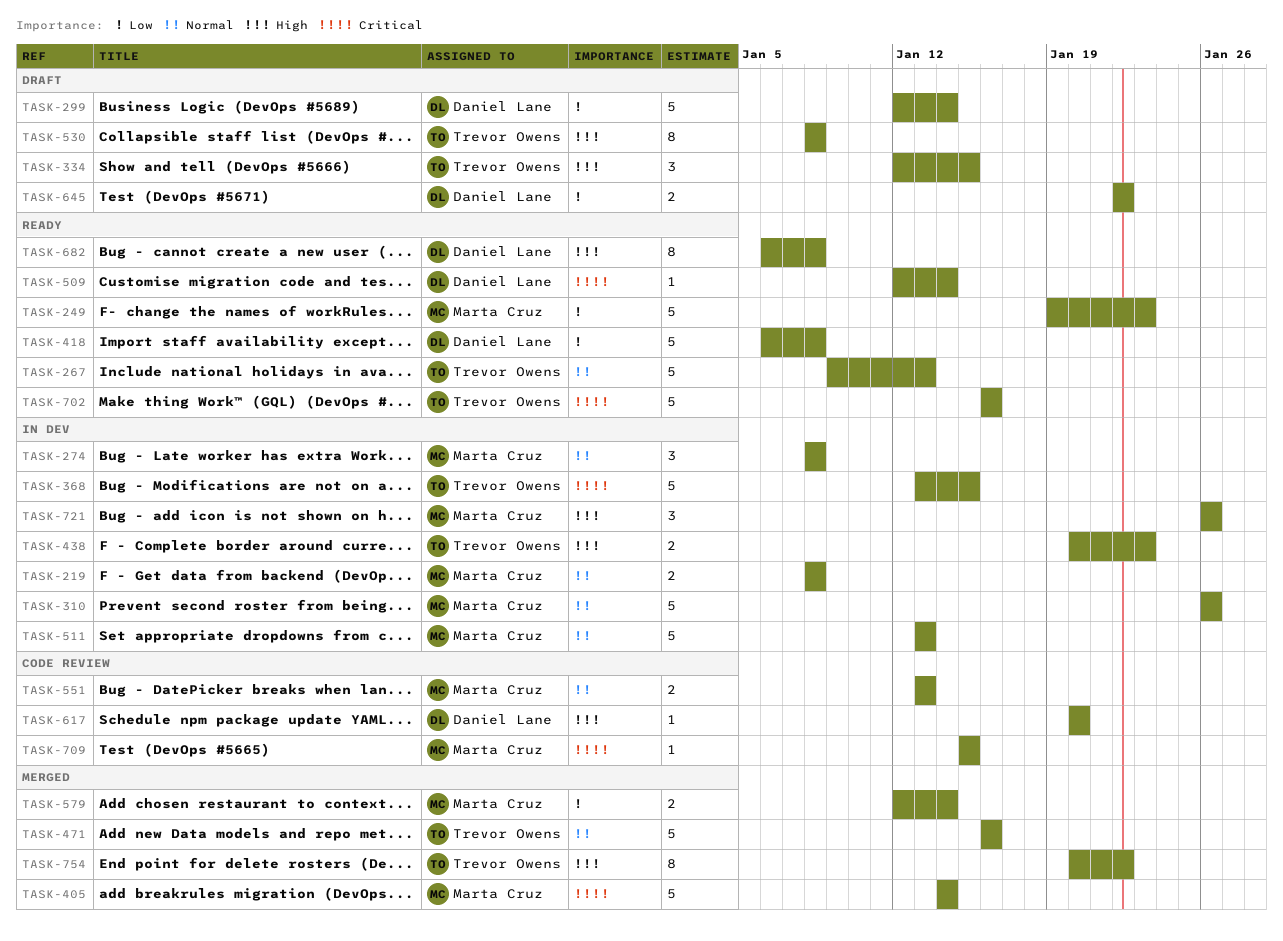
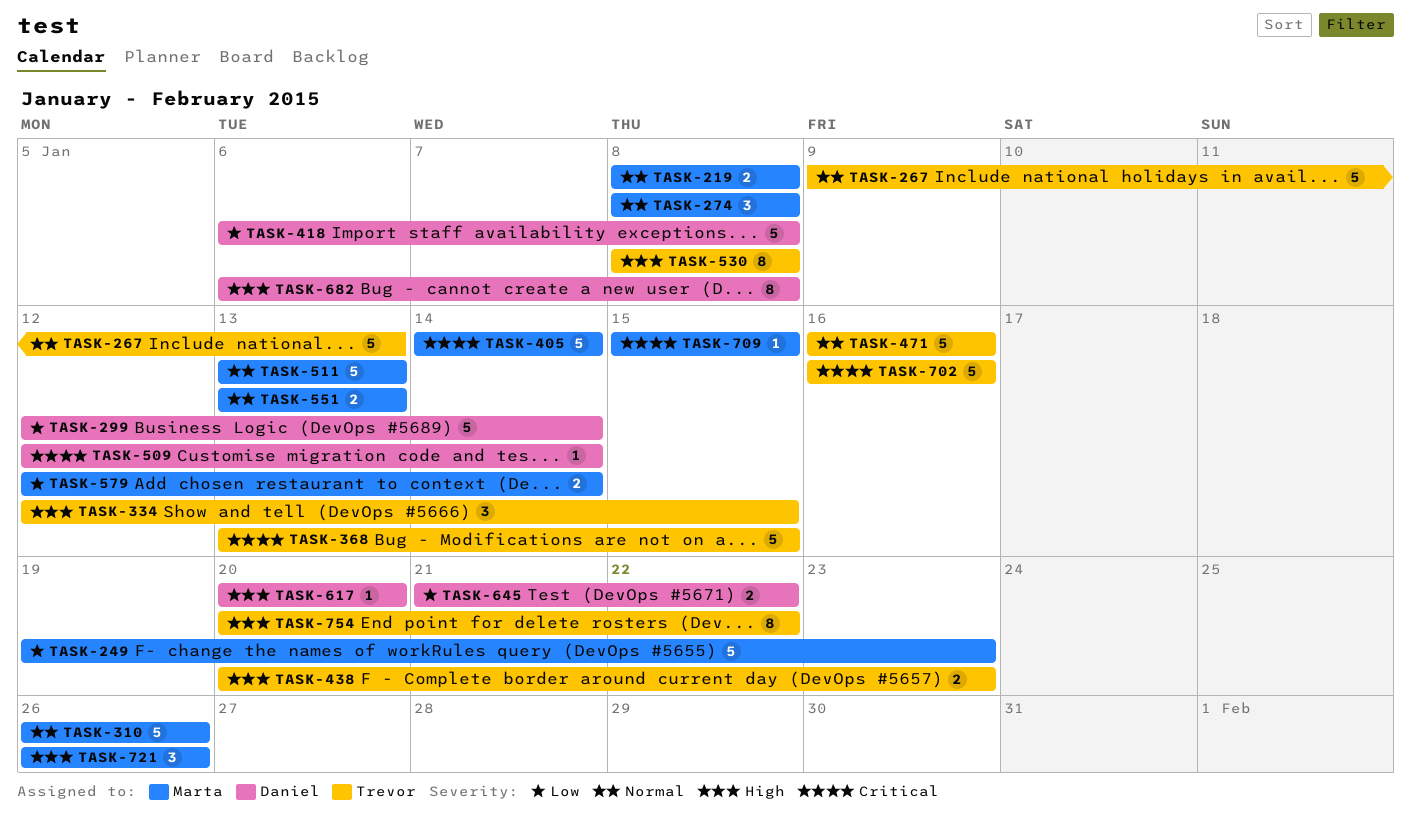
TASK-645, start: Jan 22 -> Jan 21

